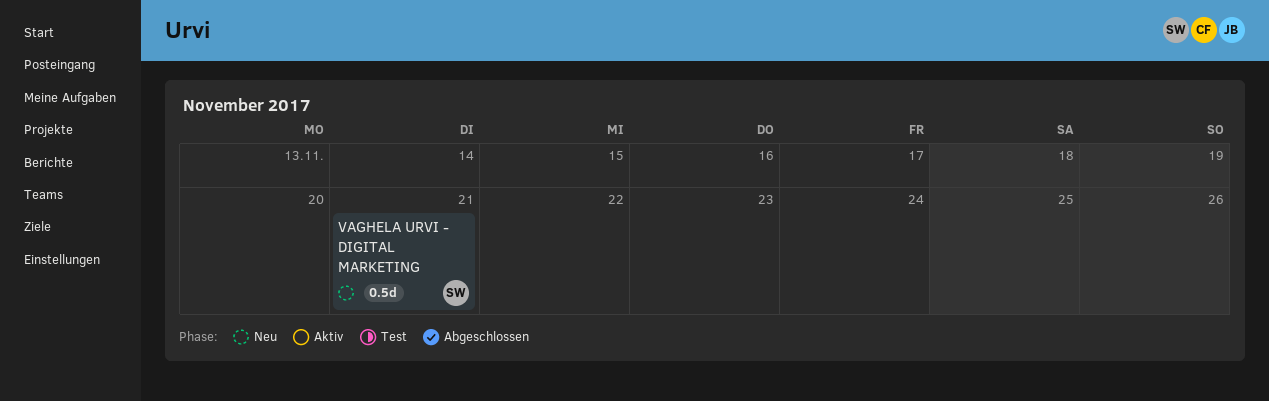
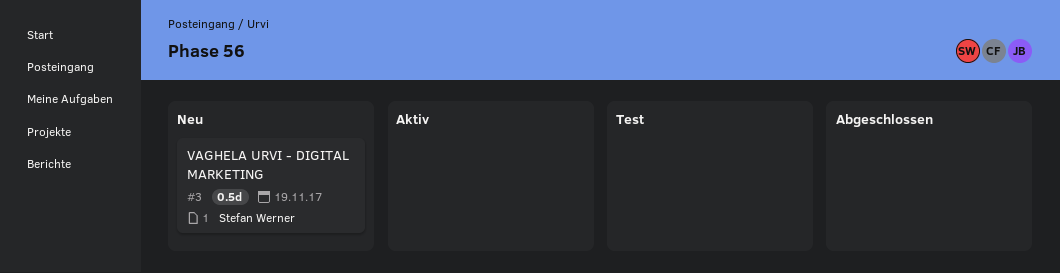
VAGHELA URVI - DIGITAL MARKETING, due: Nov 21 -> Nov 19

